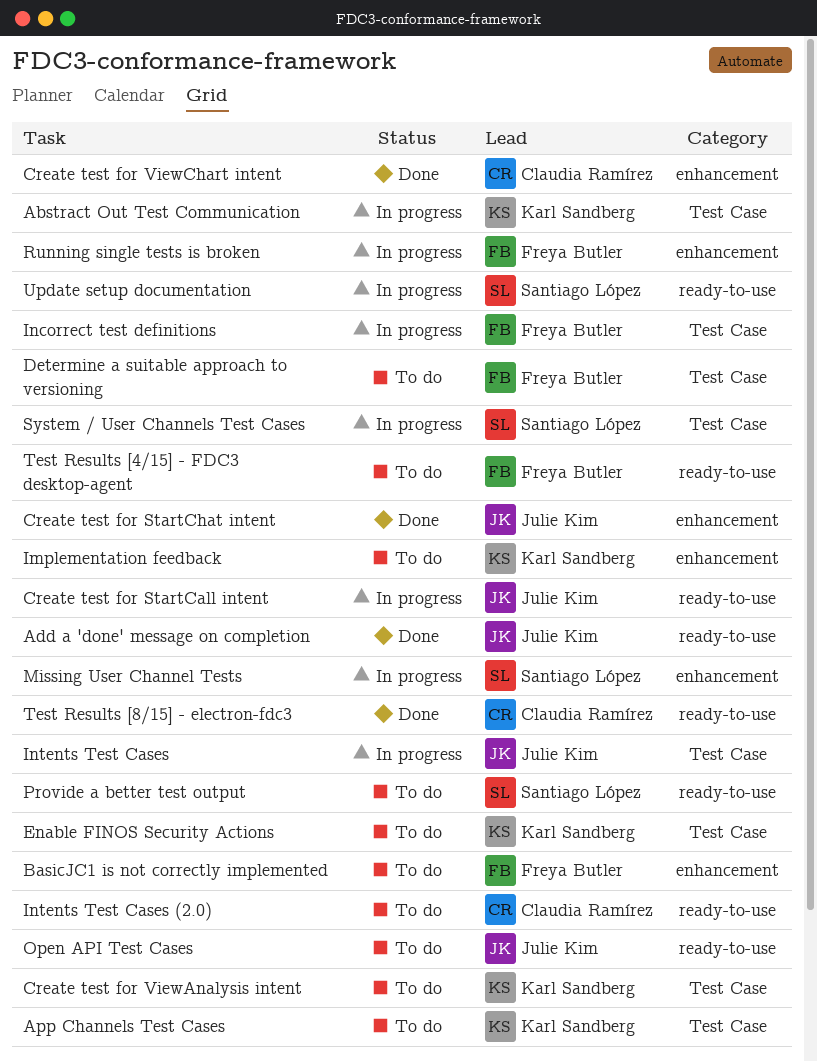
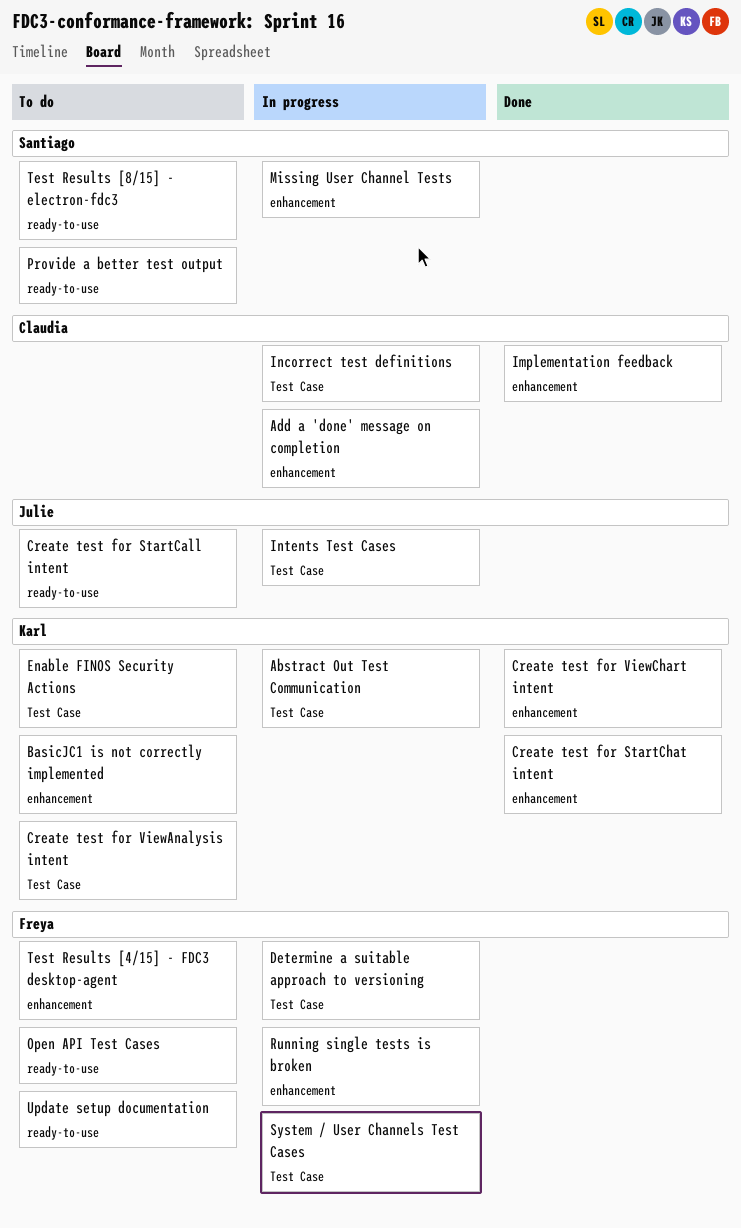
Add a 'done' message on completion, status: Done -> In progress
Add a 'done' message on completion, owner: Julie Kim -> Claudia Ramírez
Add a 'done' message on completion, label: ready-to-use -> enhancement
App Channels Test Cases: present -> none
BasicJC1 is not correctly implemented, owner: Freya Butler -> Karl Sandberg
Create test for StartCall intent, status: In progress -> To do
Create test for StartChat intent, owner: Julie Kim -> Karl Sandberg
Create test for ViewChart intent, owner: Claudia Ramírez -> Karl Sandberg
Determine a suitable approach to versioning, status: To do -> In progress
Implementation feedback, status: To do -> Done
Implementation feedback, owner: Karl Sandberg -> Claudia Ramírez
Incorrect test definitions, owner: Freya Butler -> Claudia Ramírez
Intents Test Cases (2.0): present -> none
Open API Test Cases, owner: Julie Kim -> Freya Butler
System / User Channels Test Cases, owner: Santiago López -> Freya Butler
Test Results [4/15] - FDC3 desktop-agent, label: ready-to-use -> enhancement
Test Results [8/15] - electron-fdc3, status: Done -> To do
Test Results [8/15] - electron-fdc3, owner: Claudia Ramírez -> Santiago López
Update setup documentation, status: In progress -> To do
Update setup documentation, owner: Santiago López -> Freya Butler

